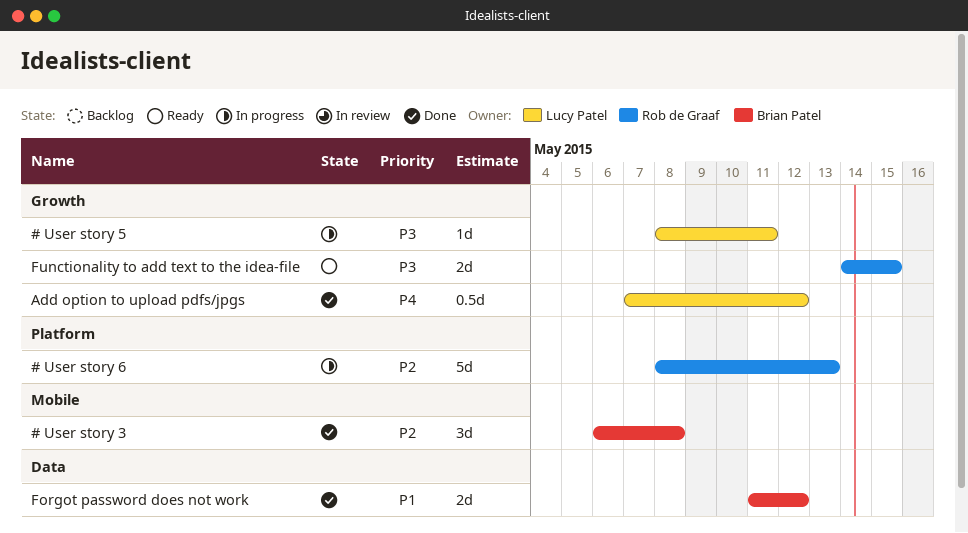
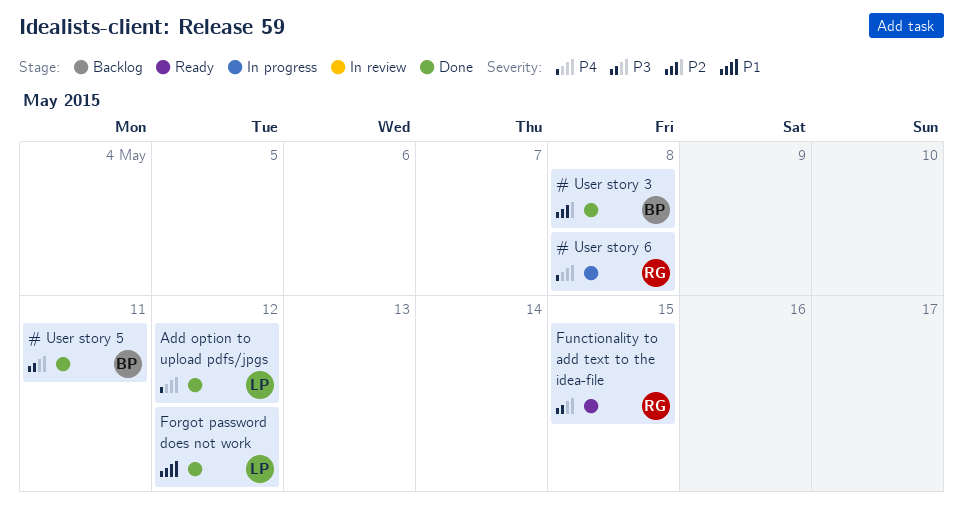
# User story 5, status: In progress -> Done
# User story 5, owner: Lucy Patel -> Brian Patel
# User story 6, priority: P2 -> P4
# User story 6, due: May 13 -> May 8
Forgot password does not work, owner: Brian Patel -> Lucy Patel

